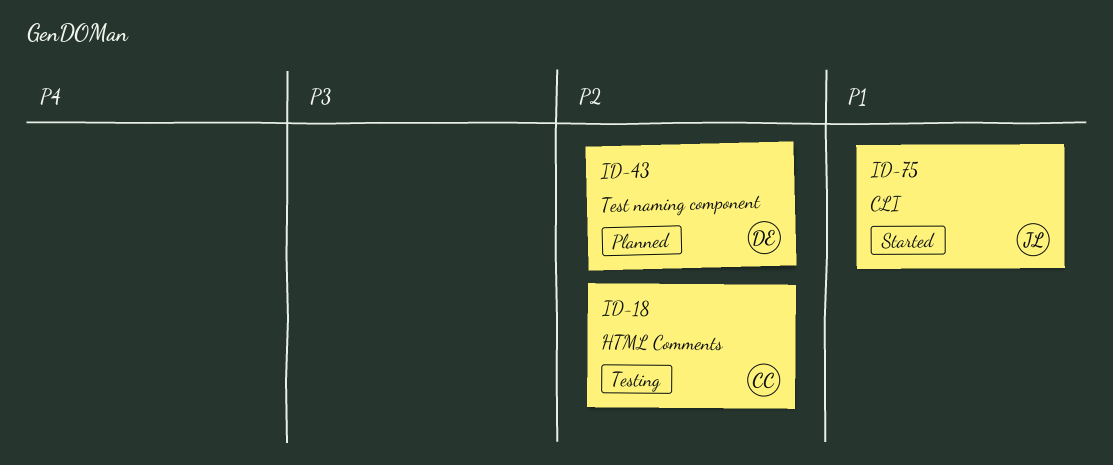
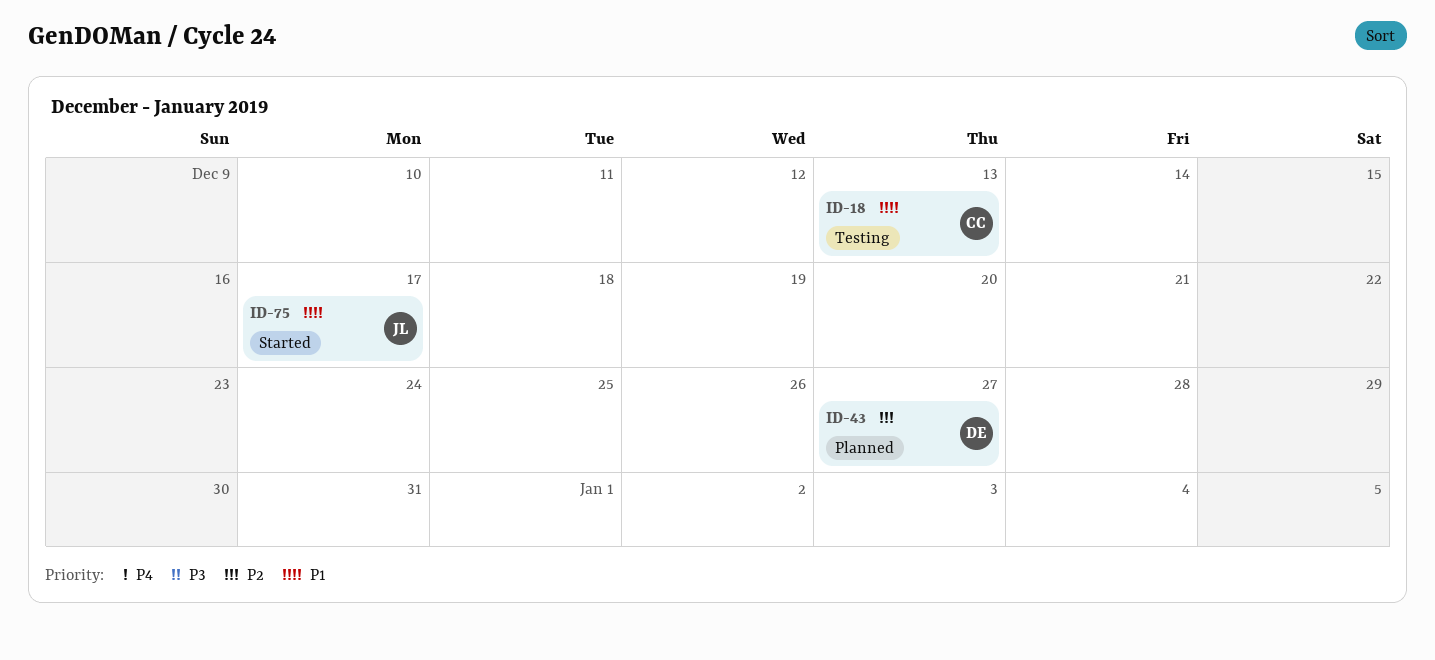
ID-18, priority: P2 -> P1

